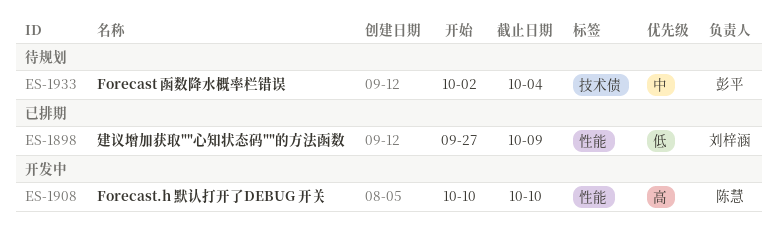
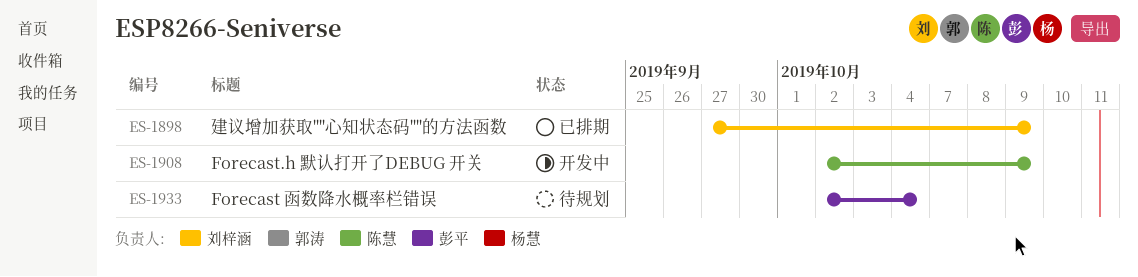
ES-1908, start: Oct 10 -> Oct 2
ES-1908, due: Oct 10 -> Oct 9

